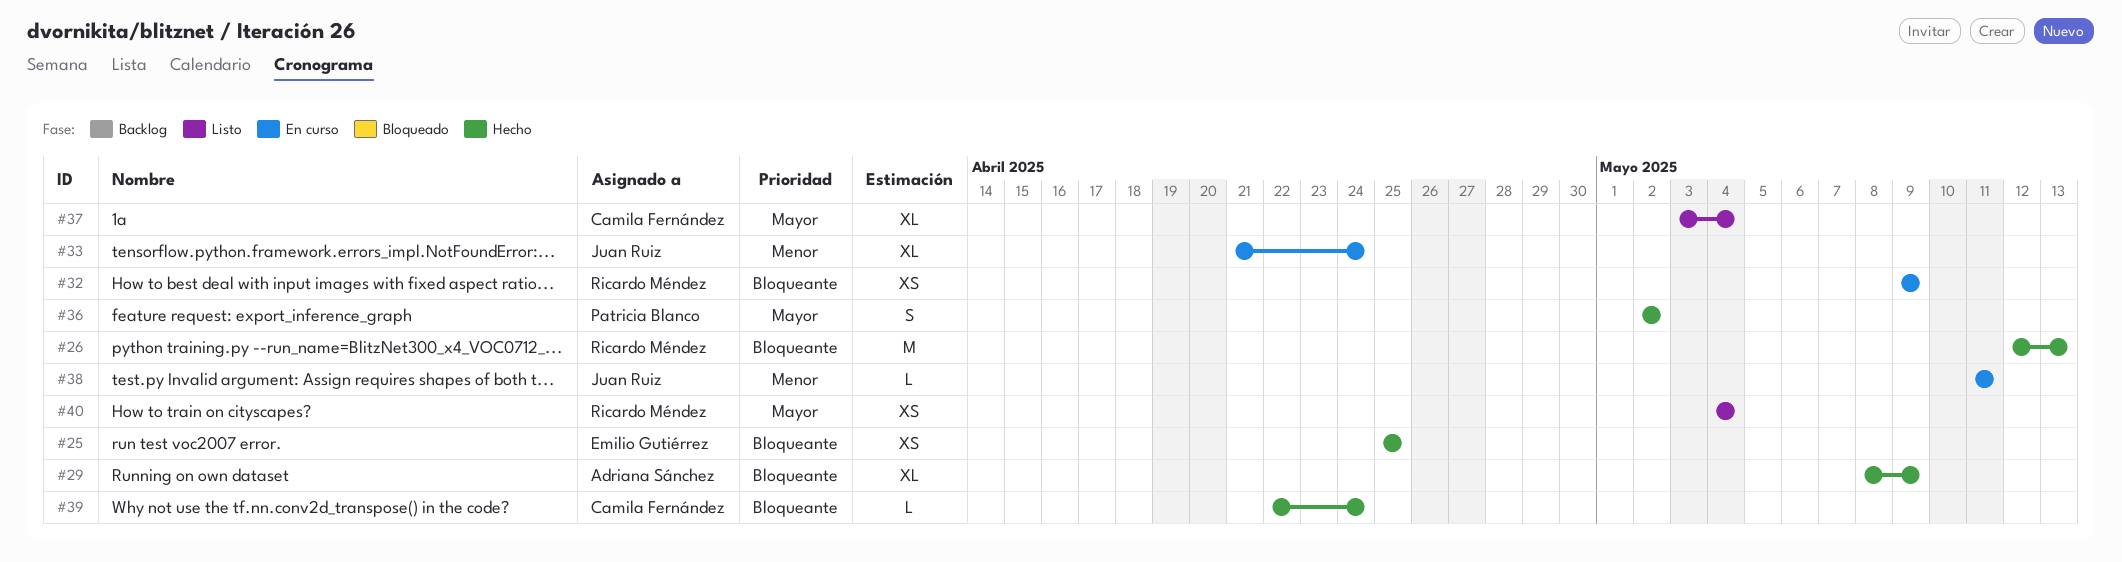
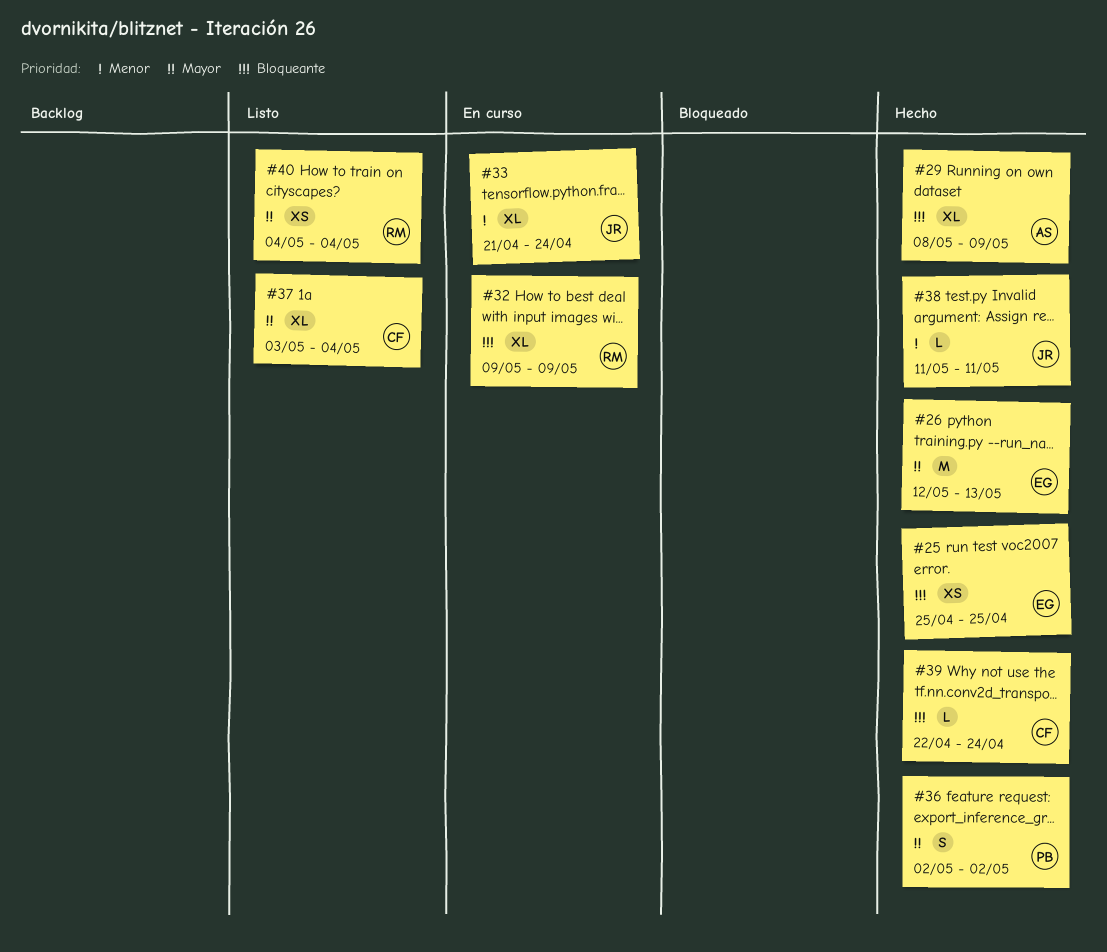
#26, owner: Ricardo Méndez -> Emilio Gutiérrez
#26, priority: Bloqueante -> Mayor
#32, estimate: XS -> XL
#38, status: En curso -> Hecho

